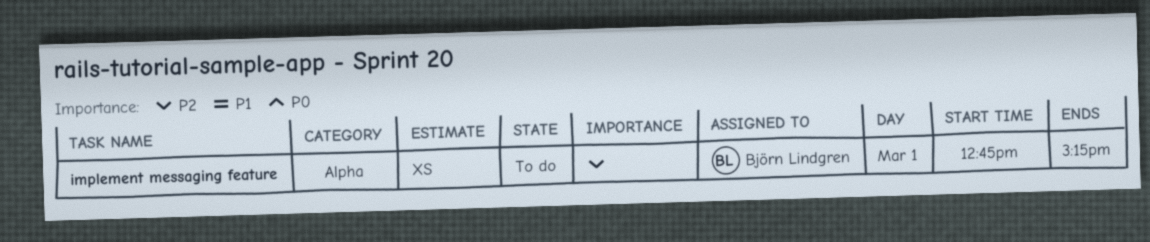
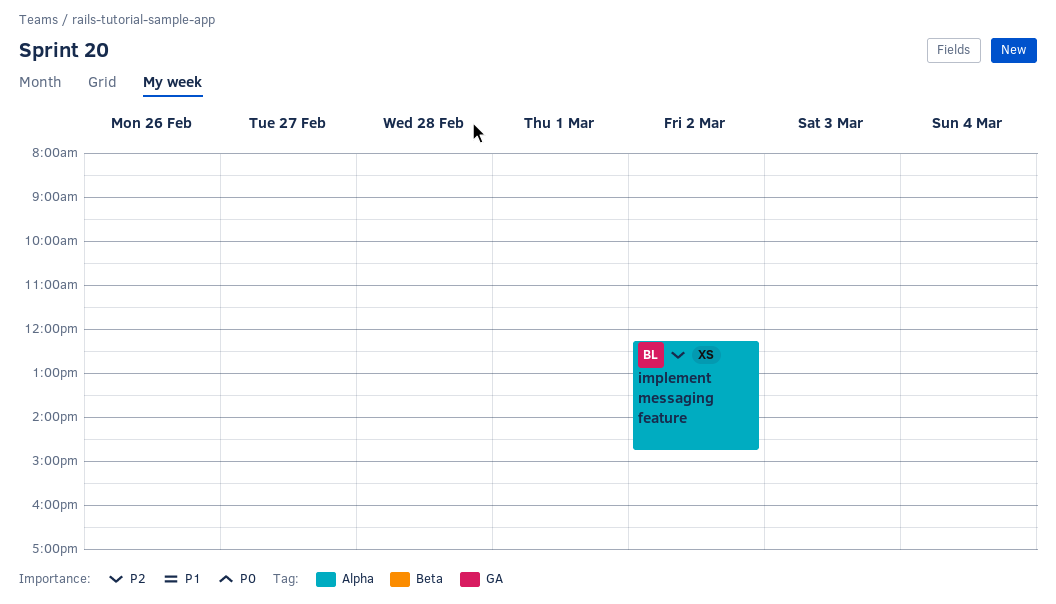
implement messaging feature, day: Mar 1 -> Mar 2
implement messaging feature, begins: 12:45 -> 12:15
implement messaging feature, ends: 15:15 -> 14:45

